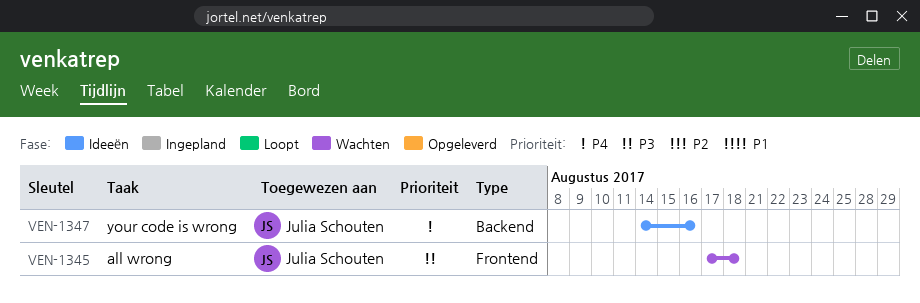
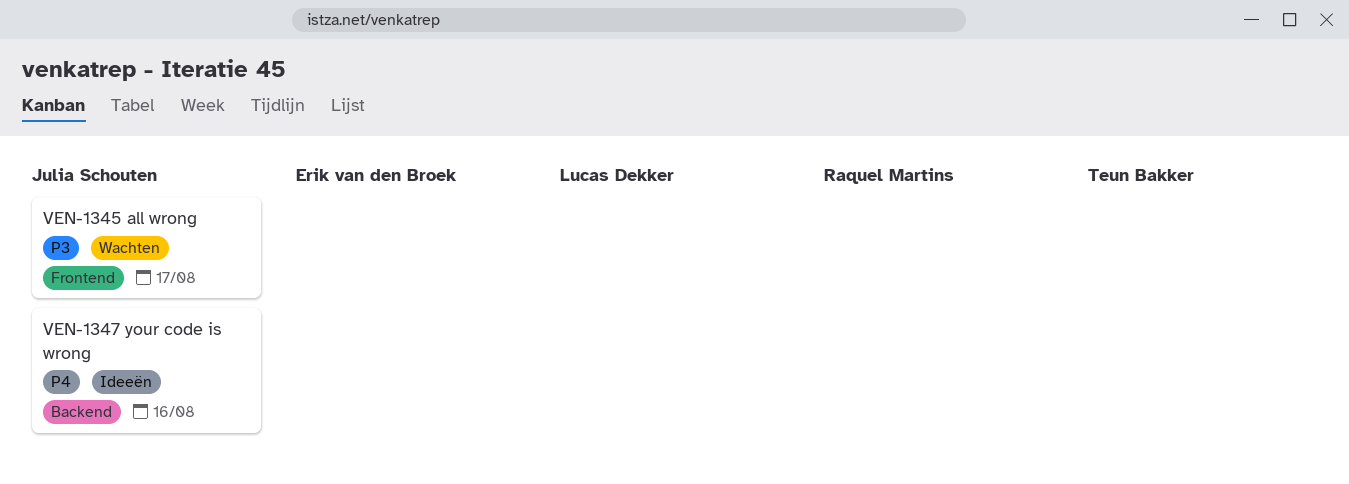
VEN-1345, due: Aug 18 -> Aug 17

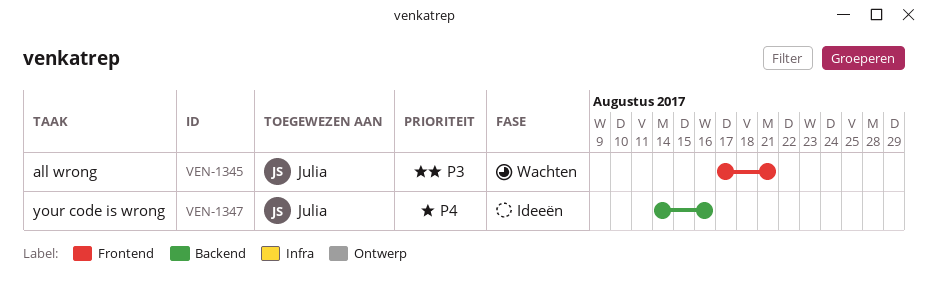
VEN-1345, due: Aug 17 -> Aug 21

